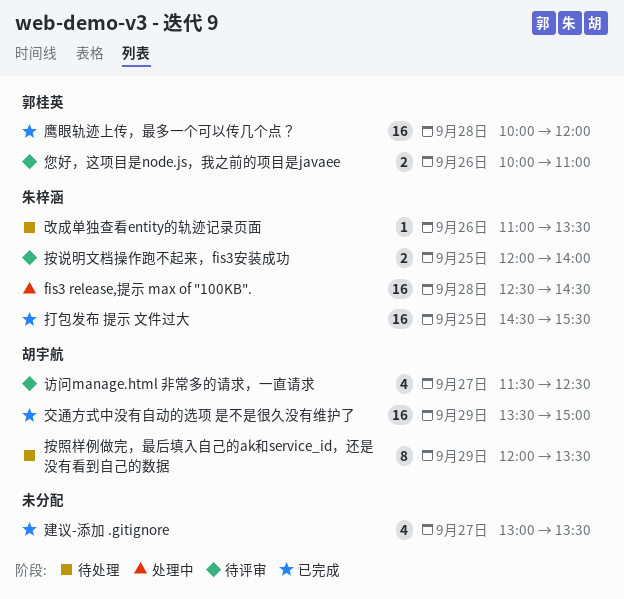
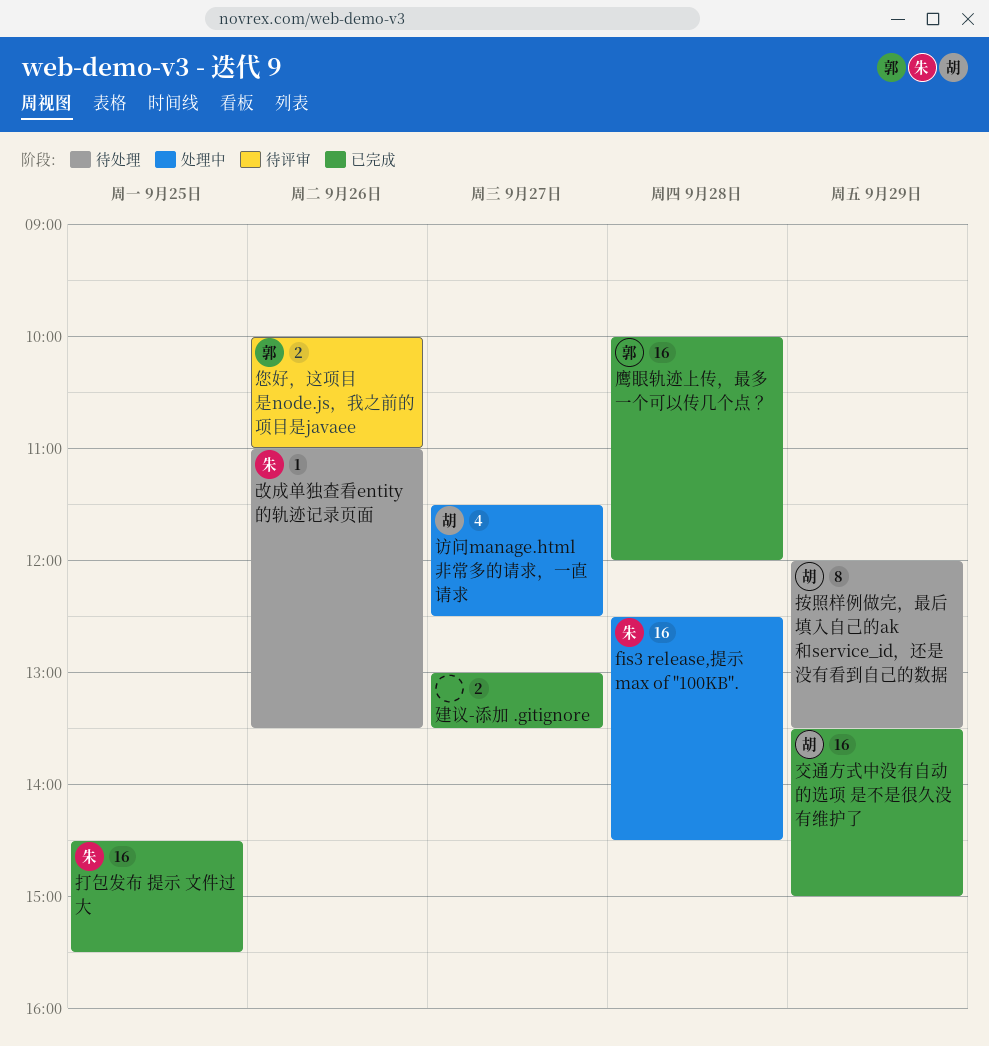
建议-添加 .gitignore, estimate: 4 -> 2
按说明文档操作跑不起来，fis3安装成功: present -> none
访问manage.html 非常多的请求，一直请求, status: 待评审 -> 处理中

